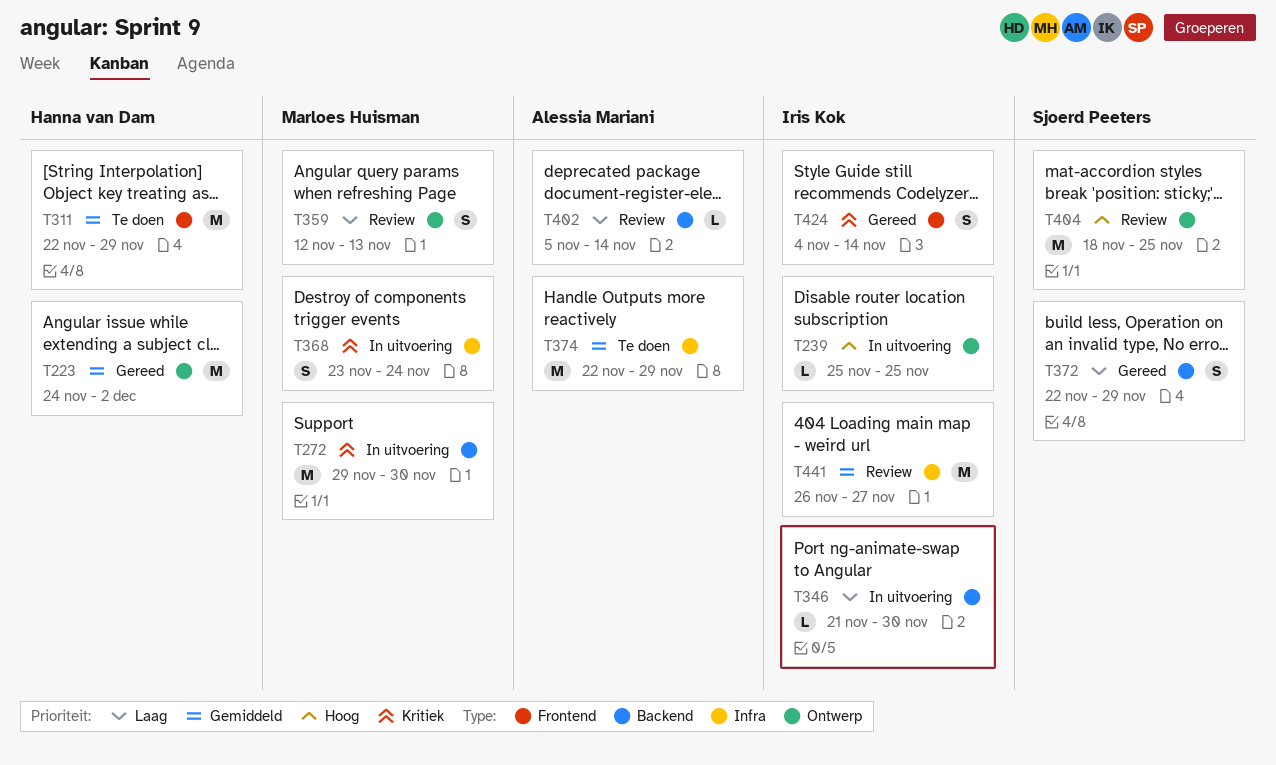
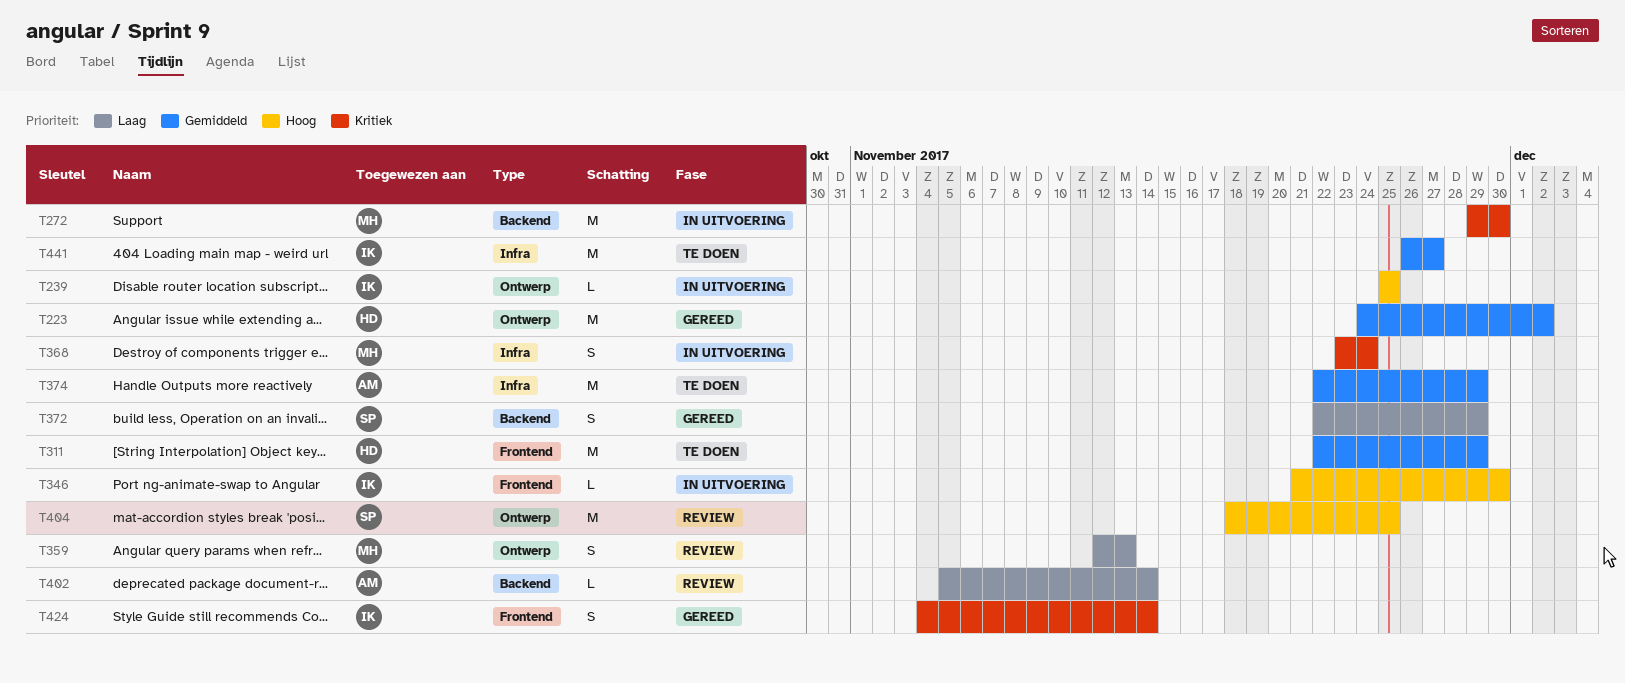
T346, priority: Laag -> Hoog
T346, label: Backend -> Frontend
T441, status: Review -> Te doen

